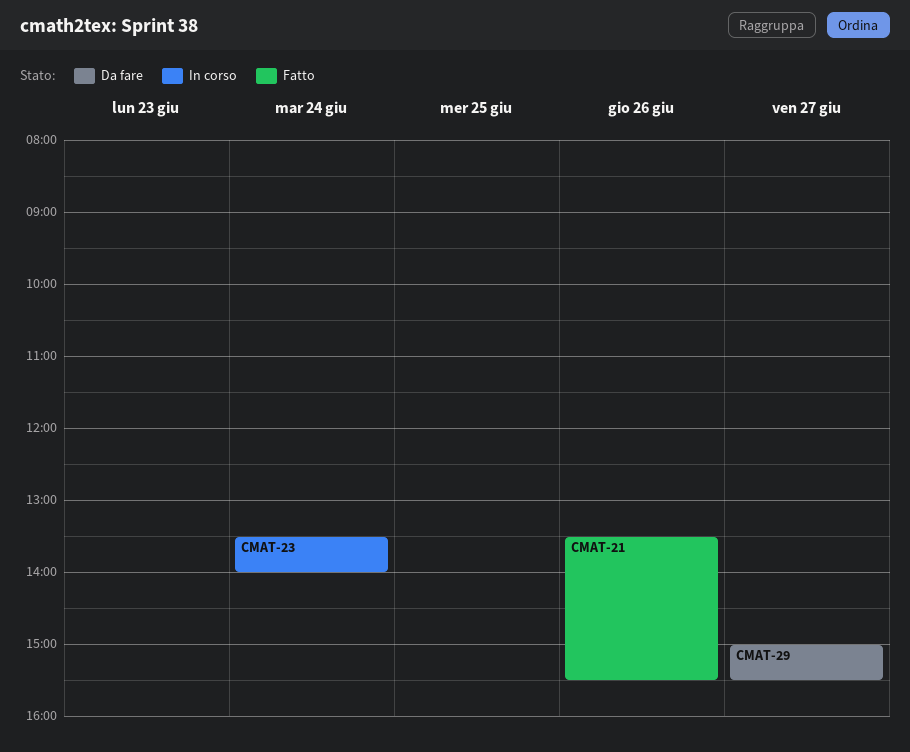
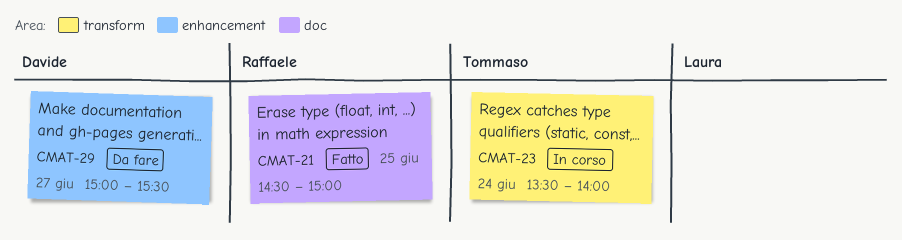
CMAT-21, day: Jun 26 -> Jun 25
CMAT-21, begins: 13:30 -> 14:30
CMAT-21, ends: 15:30 -> 15:00

